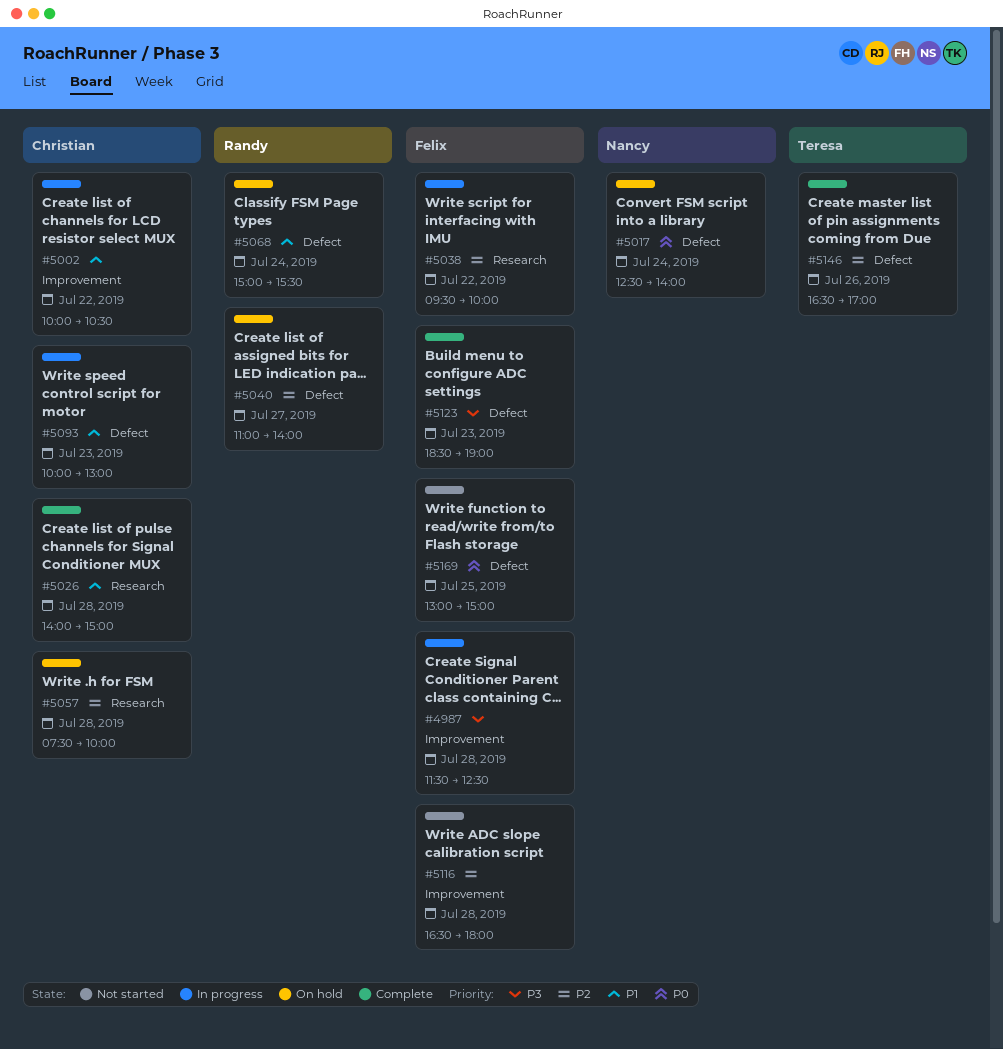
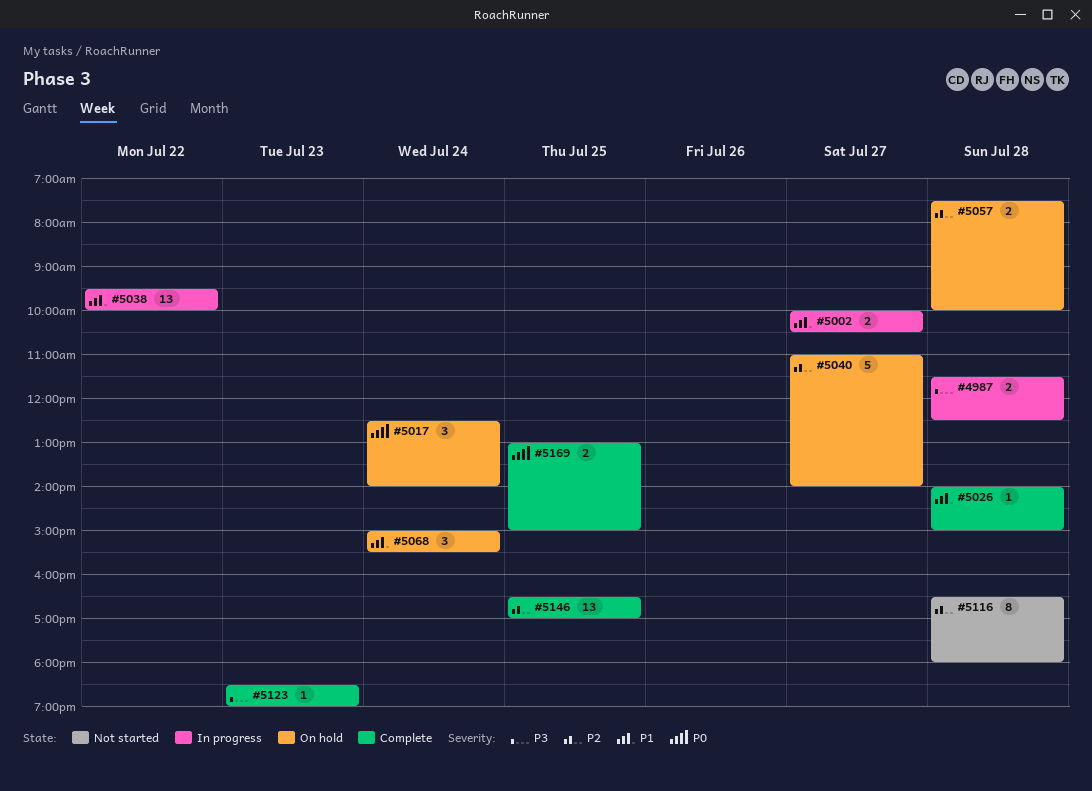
#5002, day: Jul 22 -> Jul 27
#5038, priority: P2 -> P1
#5093: present -> none
#5146, day: Jul 26 -> Jul 25
#5169, status: Not started -> Complete

